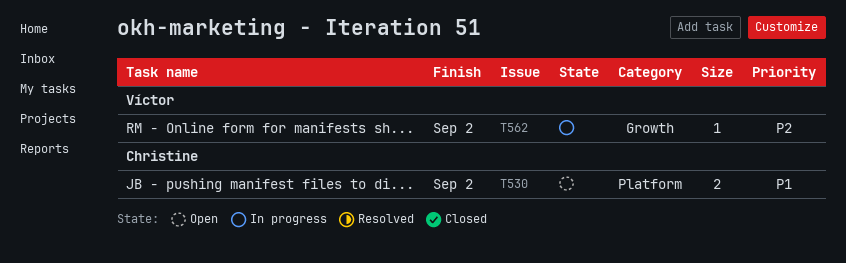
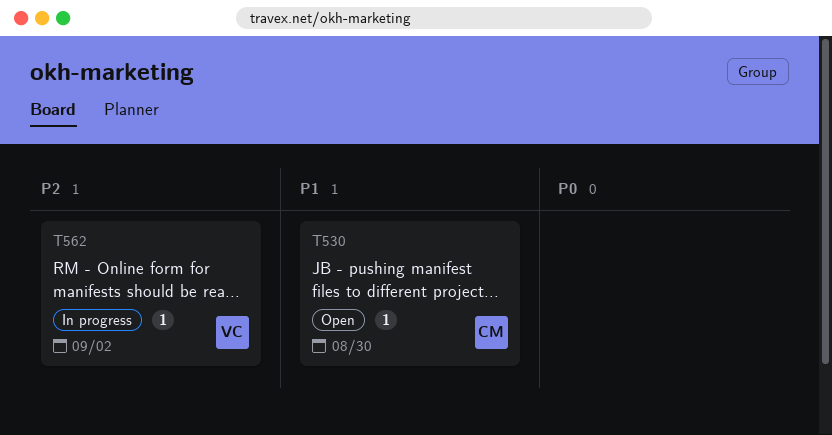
T530, estimate: 2 -> 1
T530, due: Sep 2 -> Aug 30

